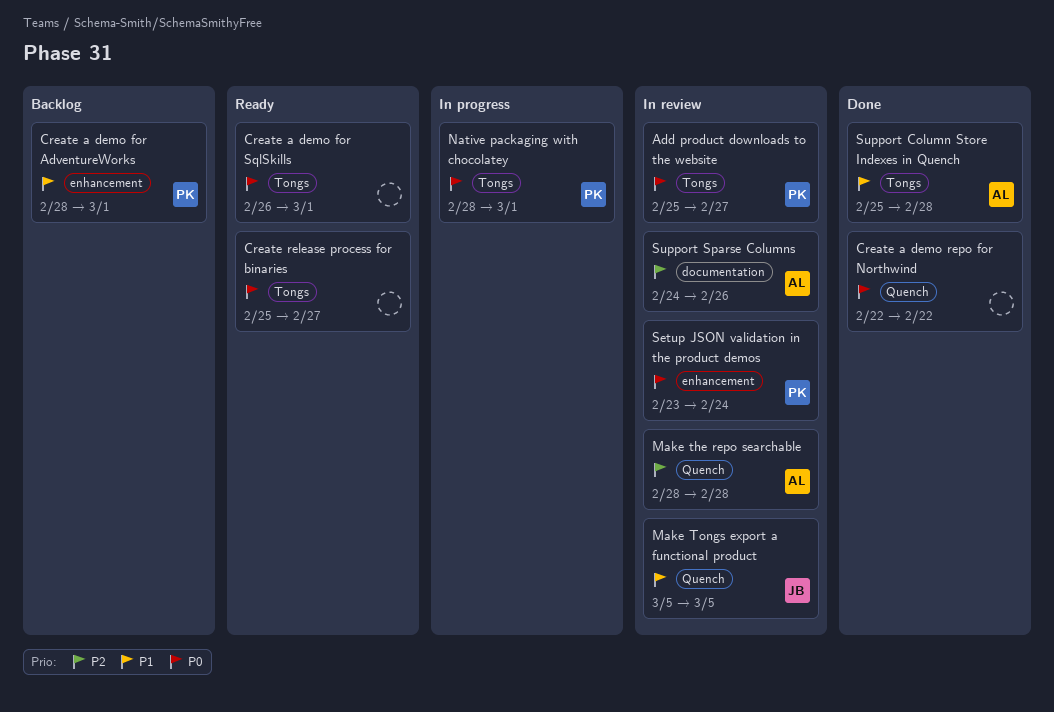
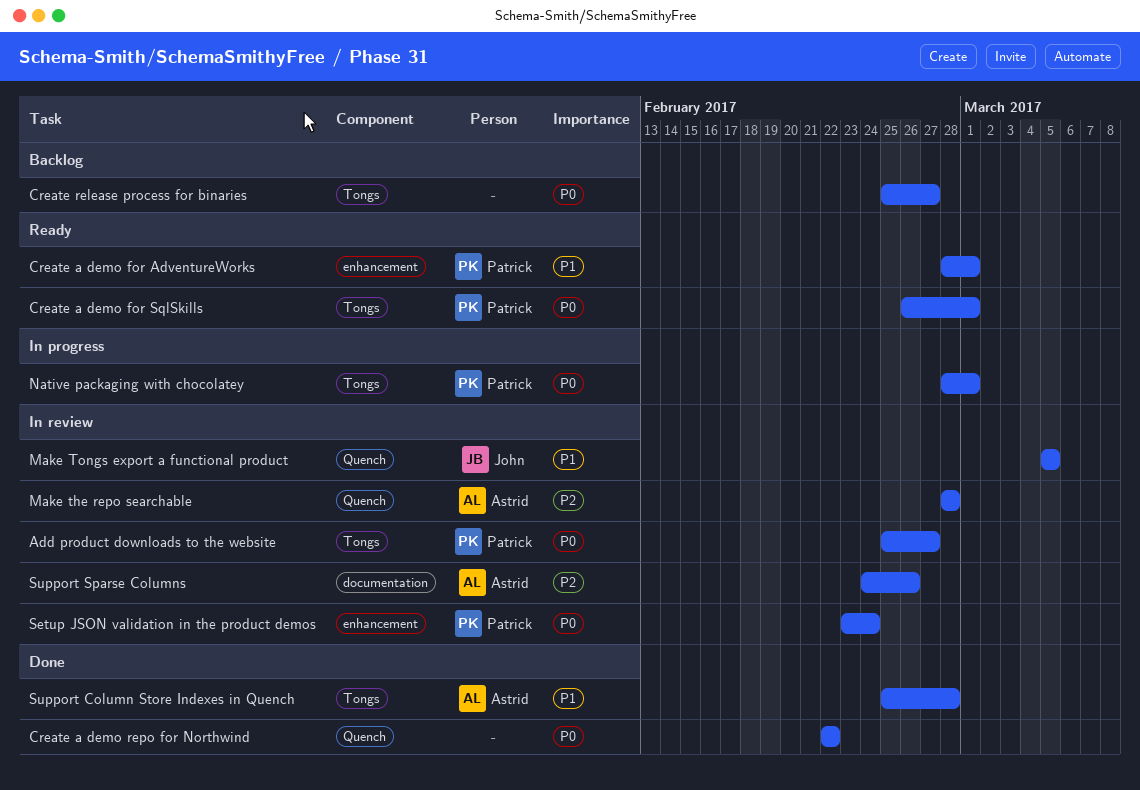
Create a demo for AdventureWorks, status: Backlog -> Ready
Create a demo for SqlSkills, owner: none -> Patrick
Create release process for binaries, status: Ready -> Backlog

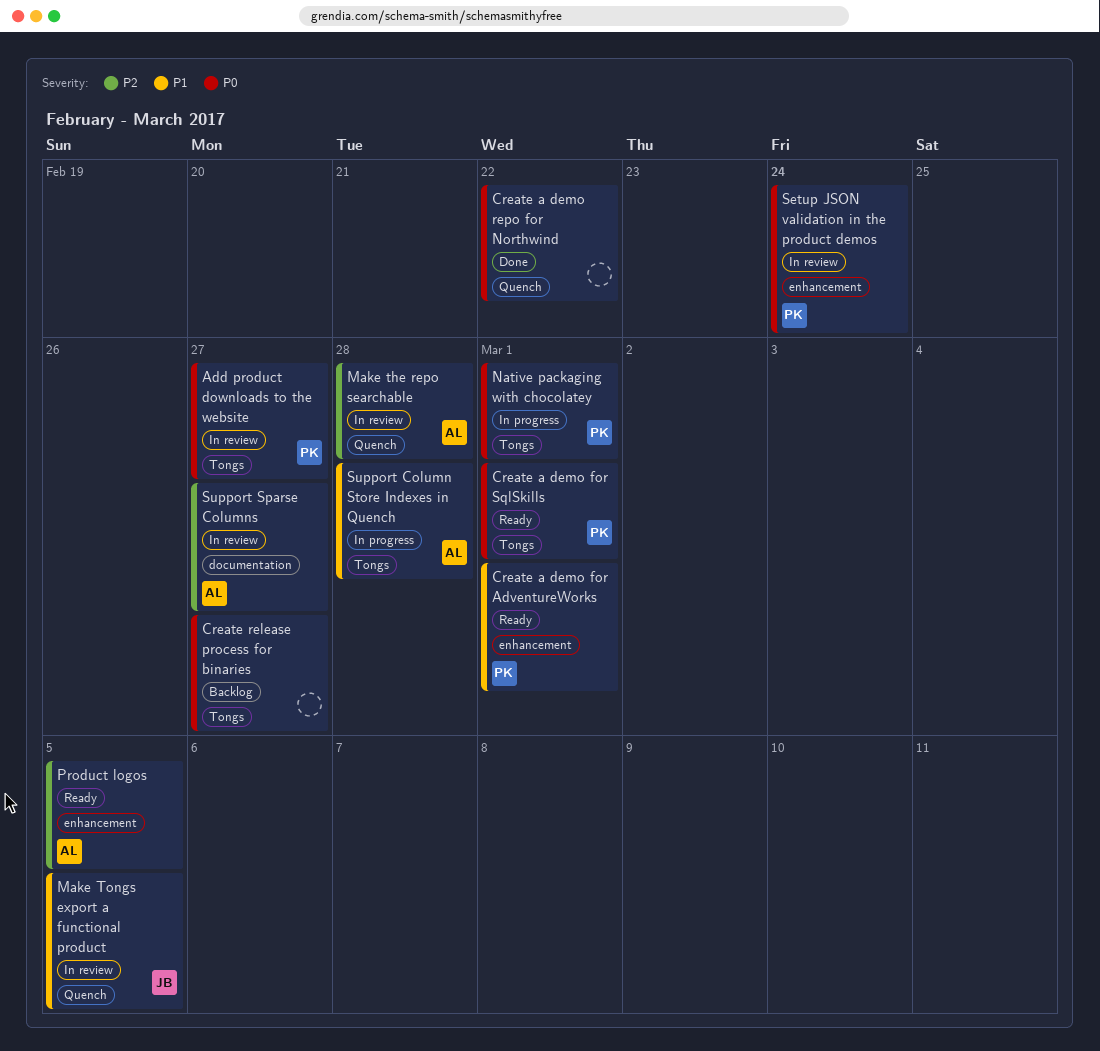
Product logos: none -> present
Support Column Store Indexes in Quench, status: Done -> In progress
Support Sparse Columns, due: Feb 26 -> Feb 27

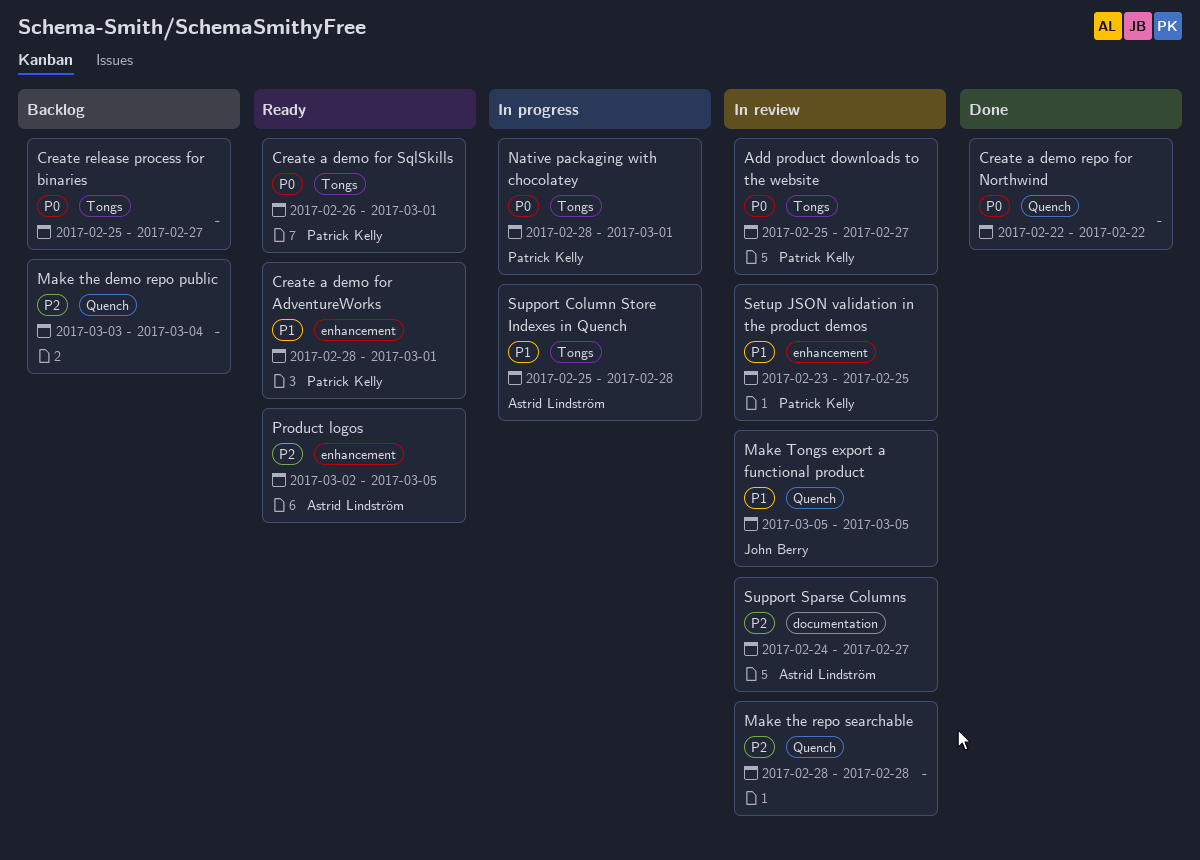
Make the demo repo public: none -> present
Make the repo searchable, owner: Astrid Lindström -> none
Setup JSON validation in the product demos, priority: P0 -> P1
Setup JSON validation in the product demos, due: Feb 24 -> Feb 25

